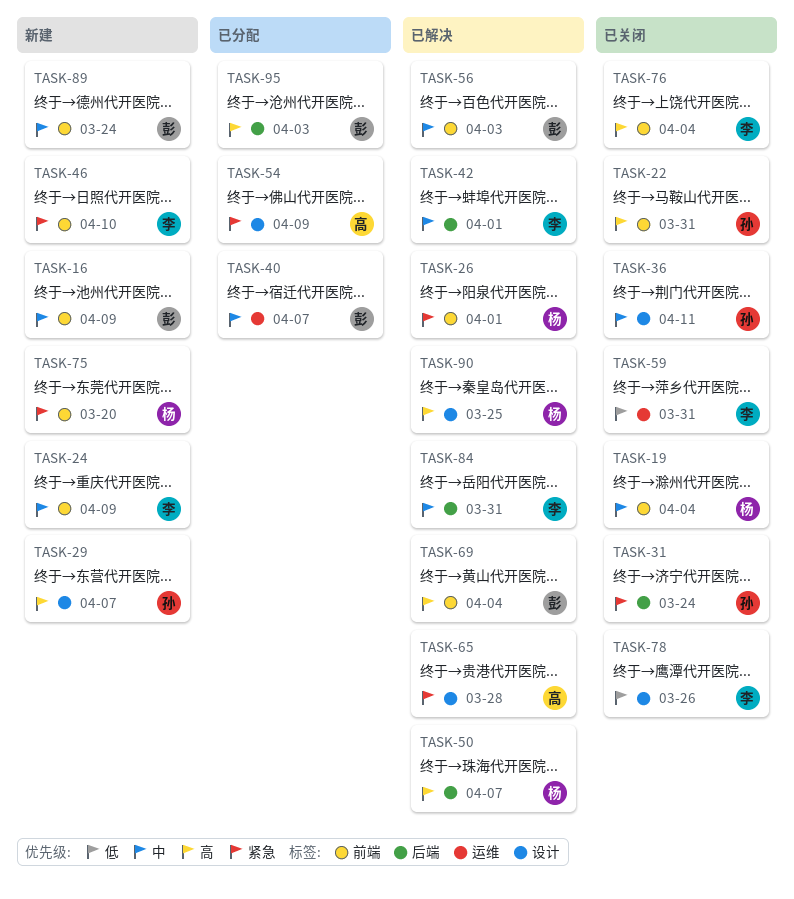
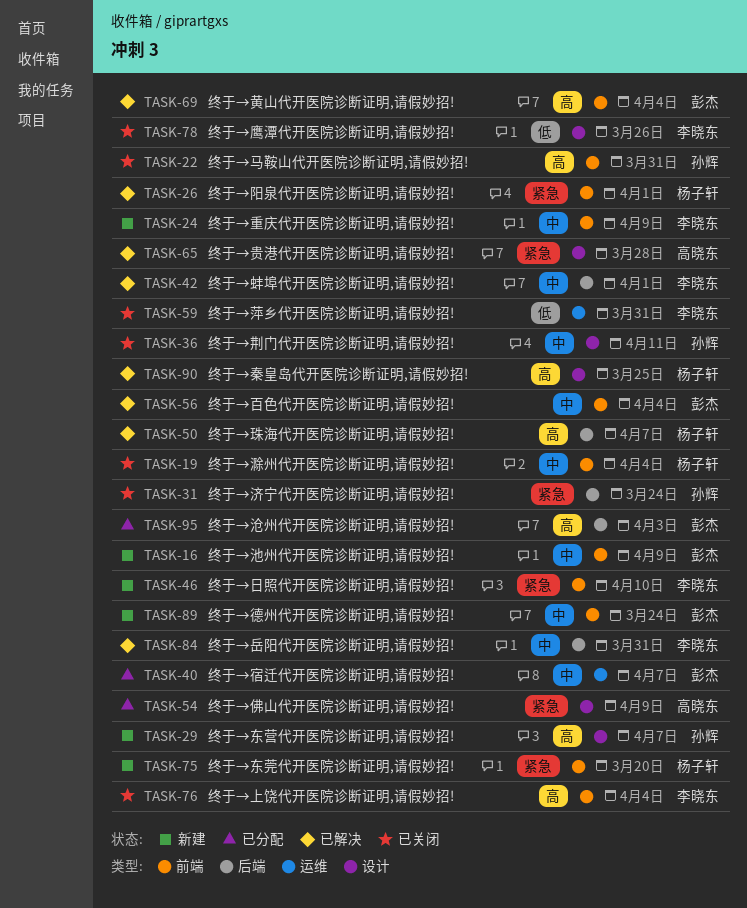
TASK-56, due: Apr 3 -> Apr 4

